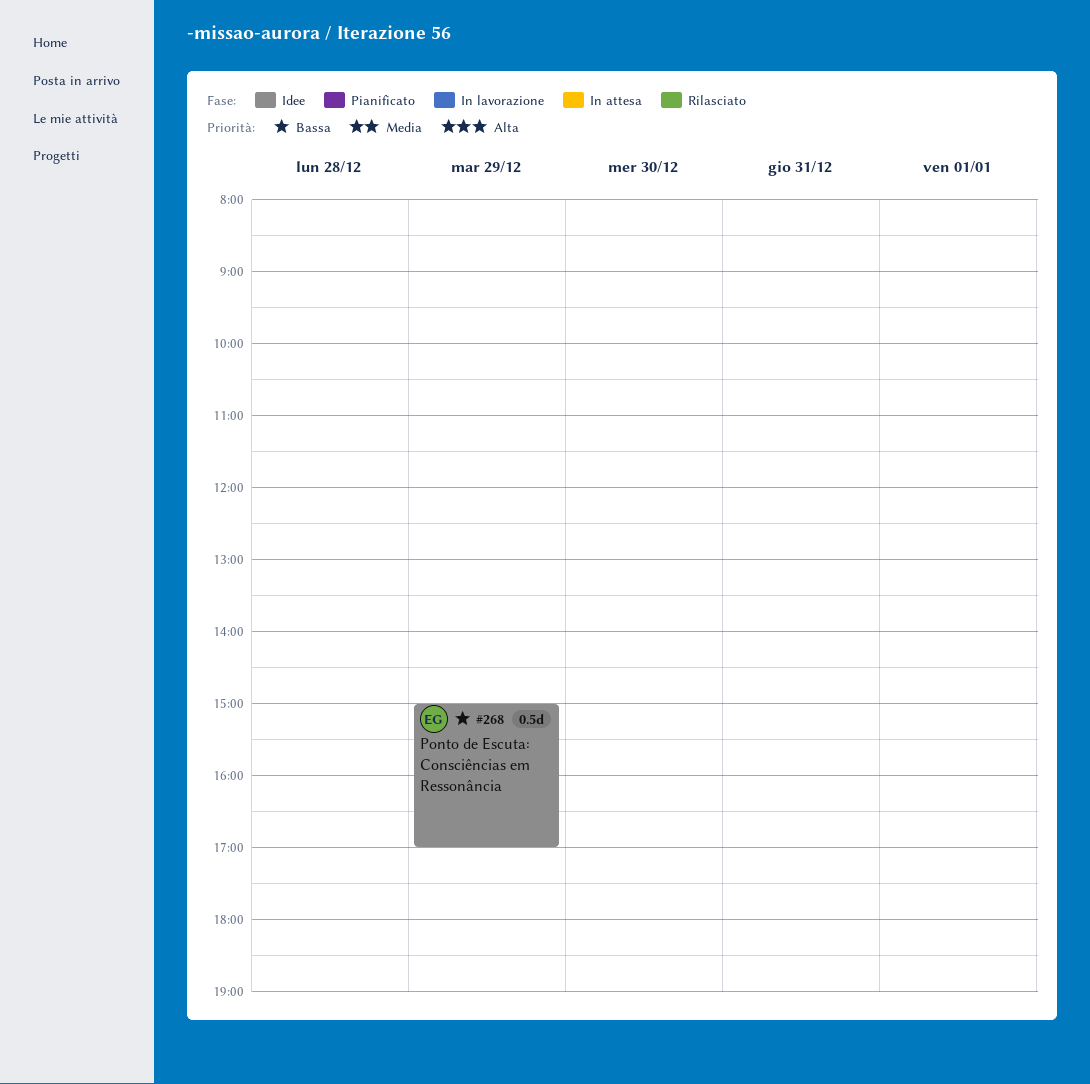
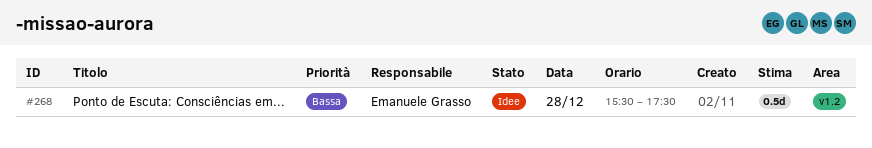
#268, day: Dec 29 -> Dec 28
#268, begins: 15:00 -> 15:30
#268, ends: 17:00 -> 17:30

